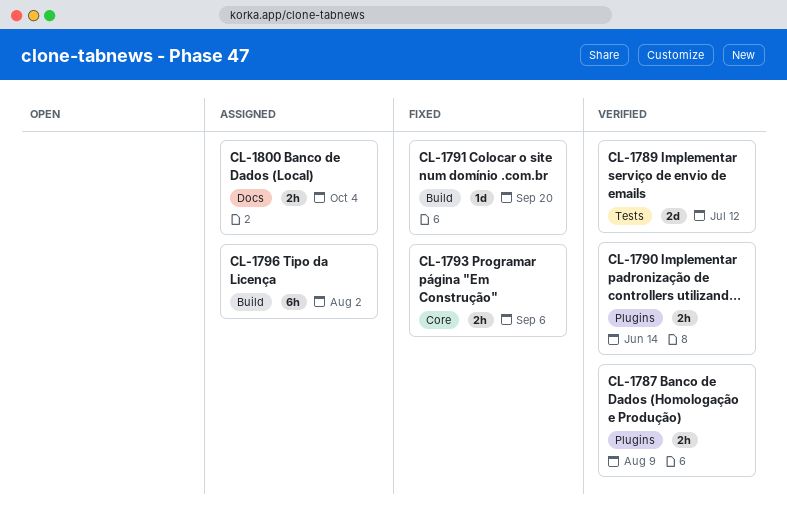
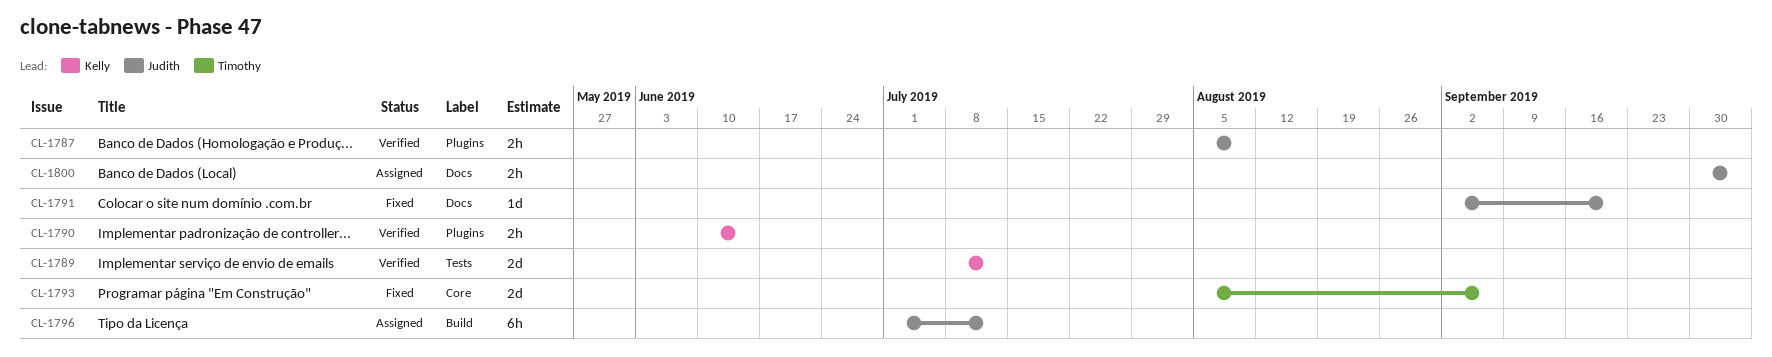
CL-1791, label: Build -> Docs
CL-1793, estimate: 2h -> 2d
CL-1796, due: Aug 2 -> Jul 12

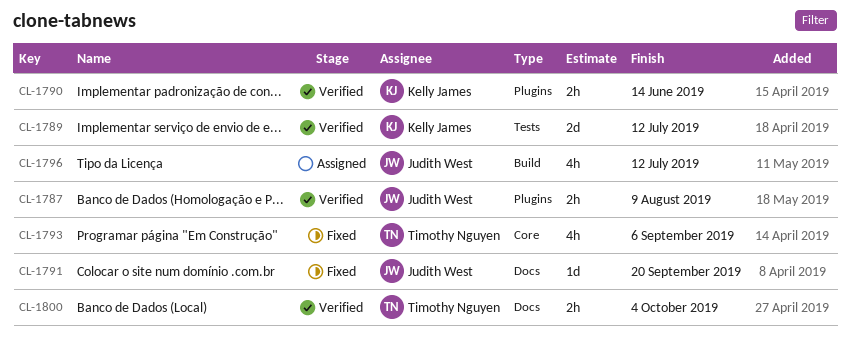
CL-1793, estimate: 2d -> 4h
CL-1796, estimate: 6h -> 4h
CL-1800, status: Assigned -> Verified
CL-1800, owner: Judith West -> Timothy Nguyen

